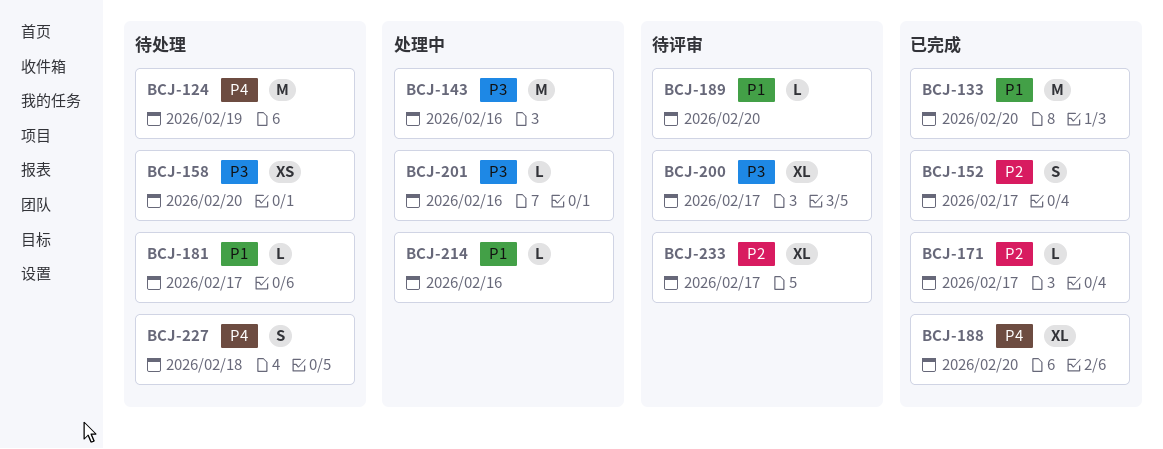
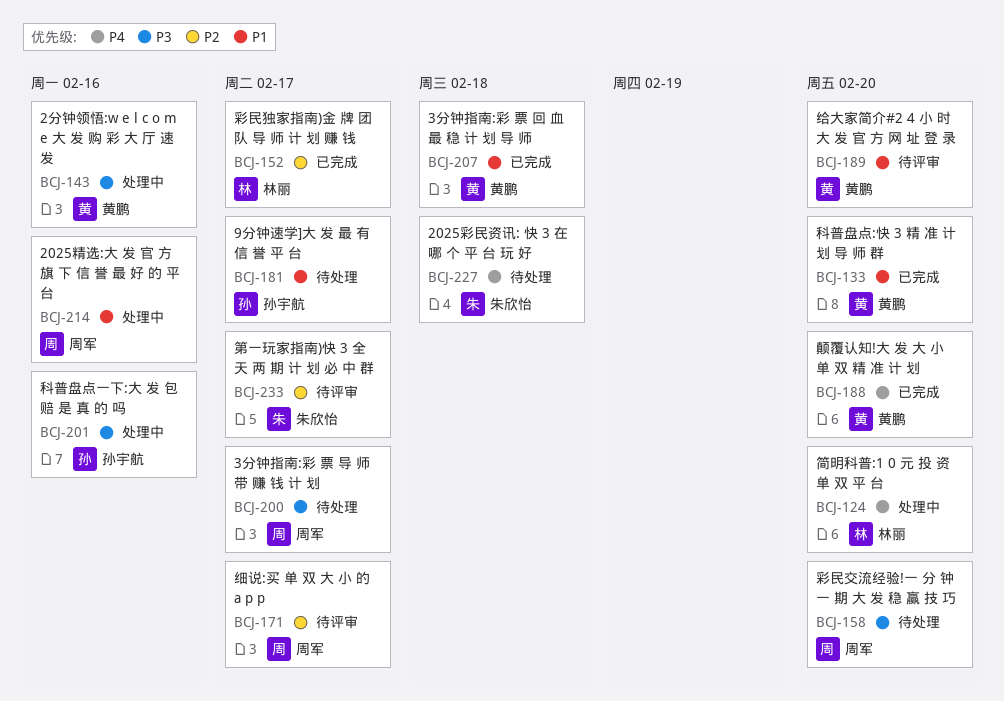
BCJ-124, status: 待处理 -> 处理中
BCJ-124, due: Feb 19 -> Feb 20
BCJ-171, status: 已完成 -> 待评审
BCJ-200, status: 待评审 -> 待处理
BCJ-207: none -> present

